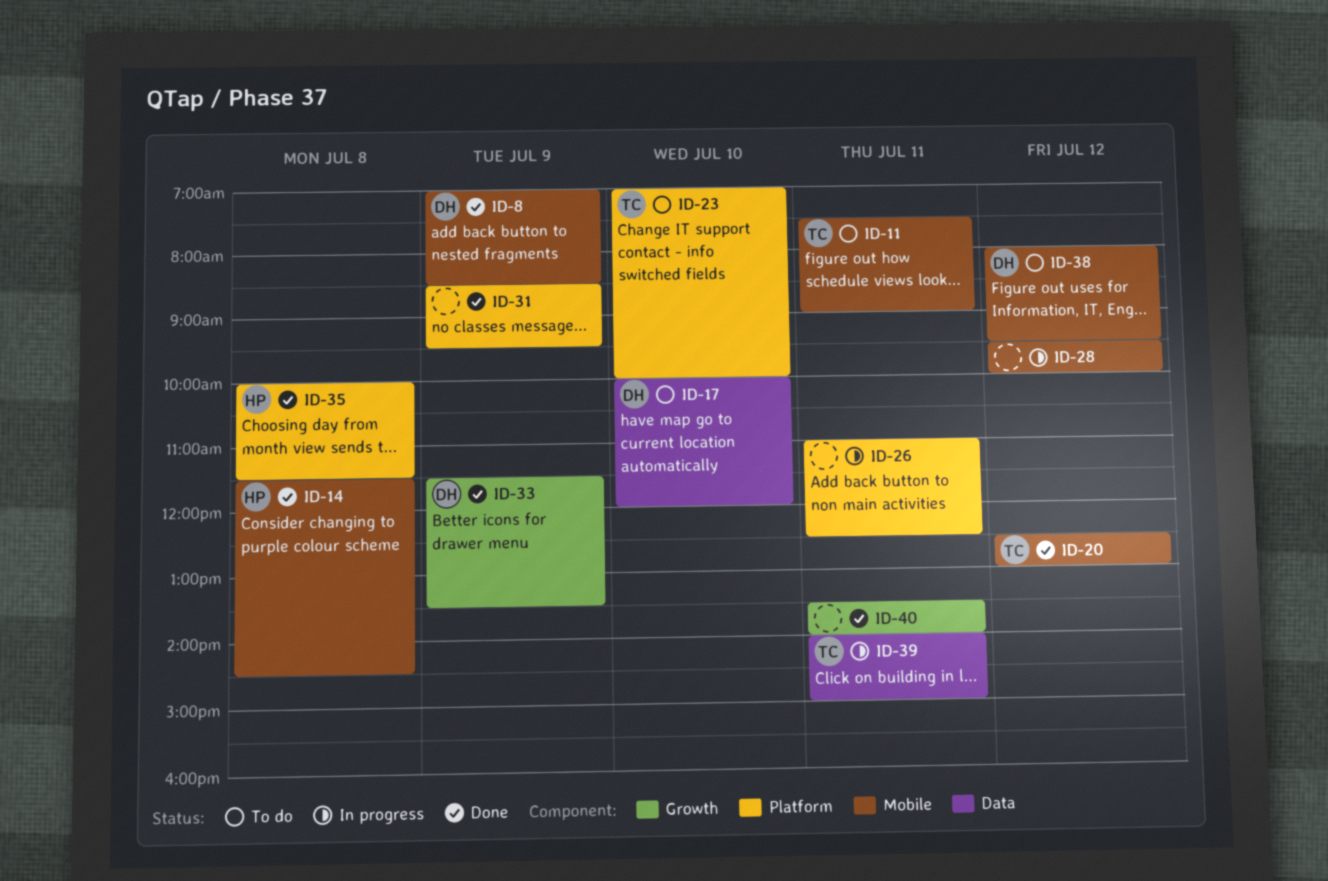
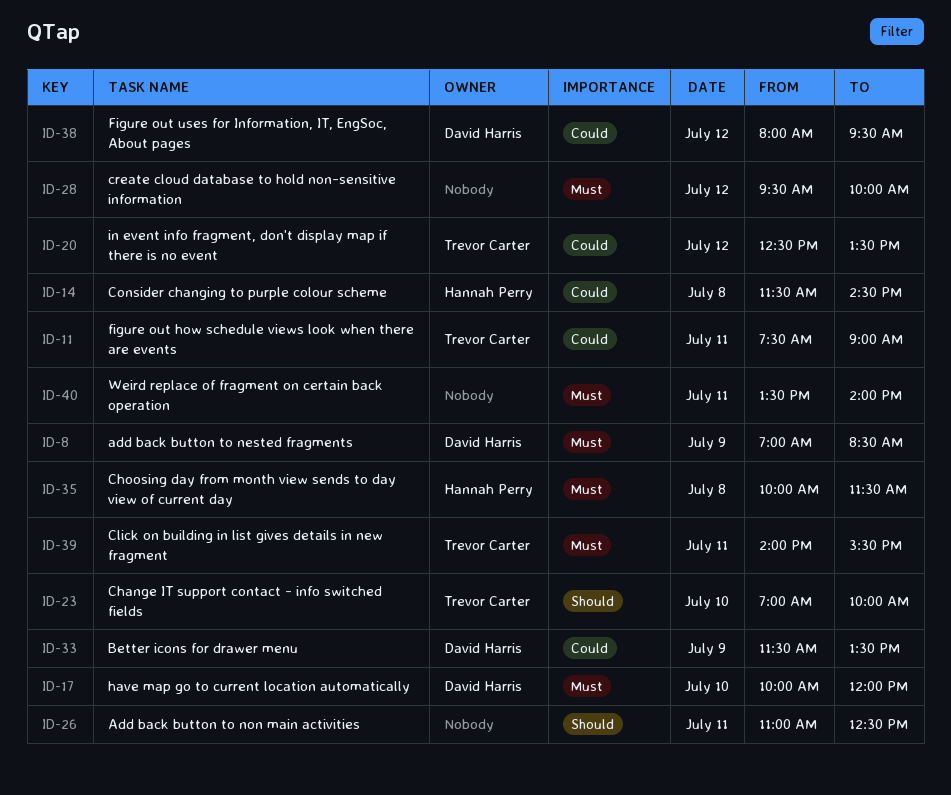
ID-20, ends: 13:00 -> 13:30
ID-31: present -> none
ID-39, ends: 15:00 -> 15:30

